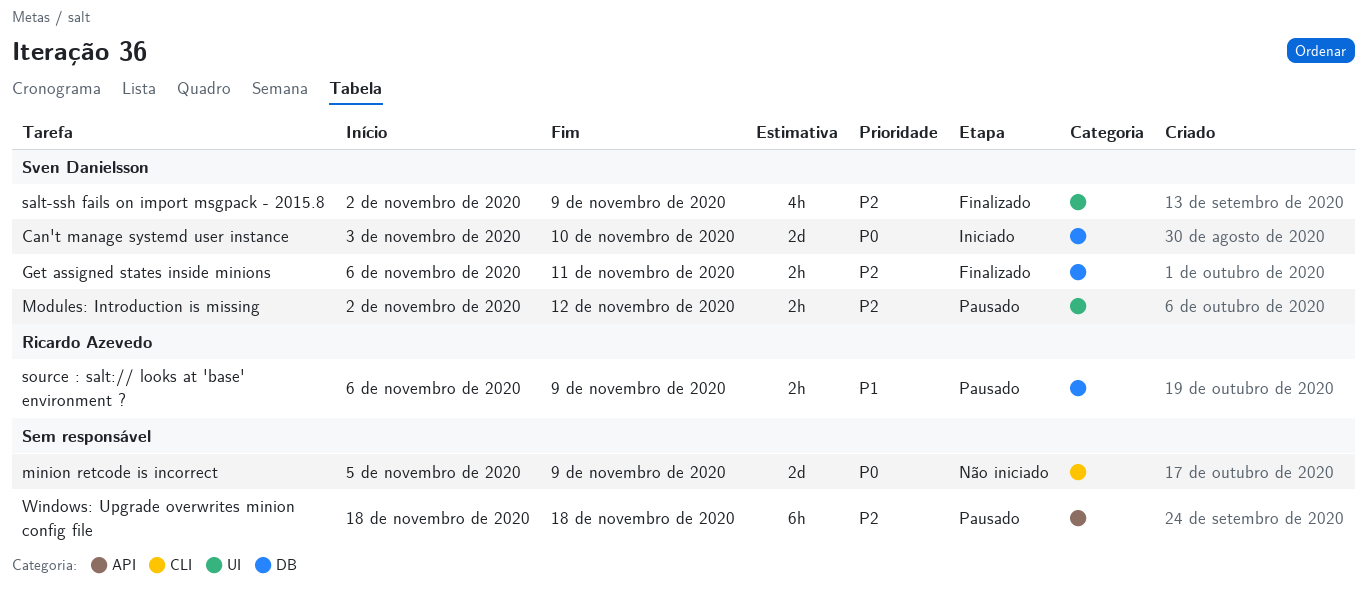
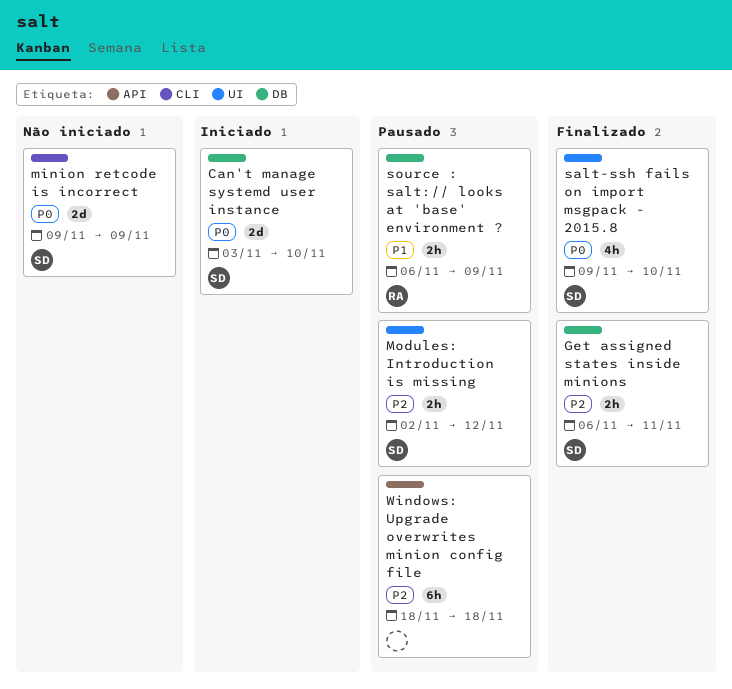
minion retcode is incorrect, owner: none -> Sven Danielsson
minion retcode is incorrect, start: Nov 5 -> Nov 9
salt-ssh fails on import msgpack - 2015.8, priority: P2 -> P0
salt-ssh fails on import msgpack - 2015.8, start: Nov 2 -> Nov 9
salt-ssh fails on import msgpack - 2015.8, due: Nov 9 -> Nov 10

